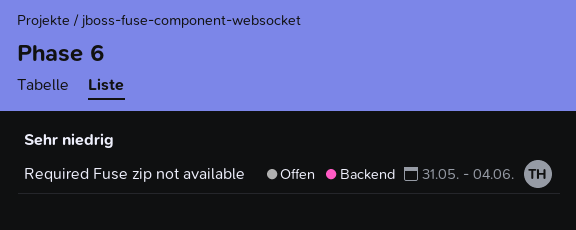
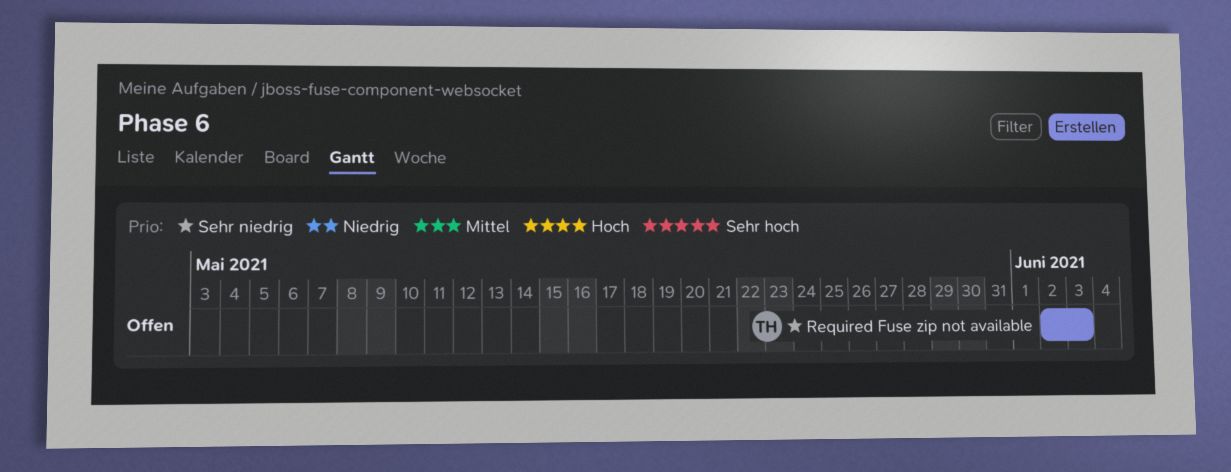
Required Fuse zip not available, start: May 31 -> Jun 2
Required Fuse zip not available, due: Jun 4 -> Jun 3

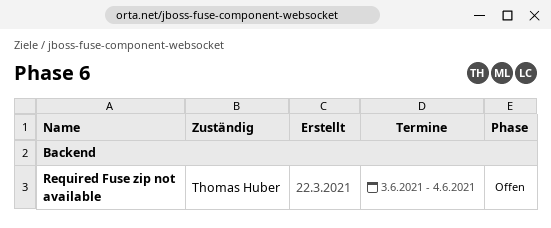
Required Fuse zip not available, start: Jun 2 -> Jun 3
Required Fuse zip not available, due: Jun 3 -> Jun 4

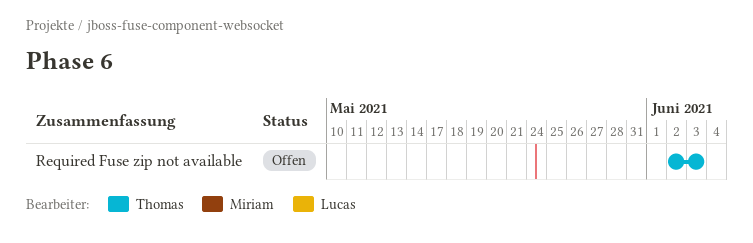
Required Fuse zip not available, start: Jun 3 -> Jun 2
Required Fuse zip not available, due: Jun 4 -> Jun 3

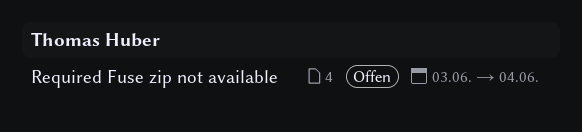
Required Fuse zip not available, start: Jun 2 -> Jun 3
Required Fuse zip not available, due: Jun 3 -> Jun 4

